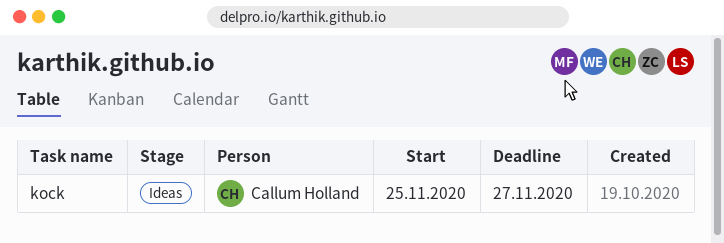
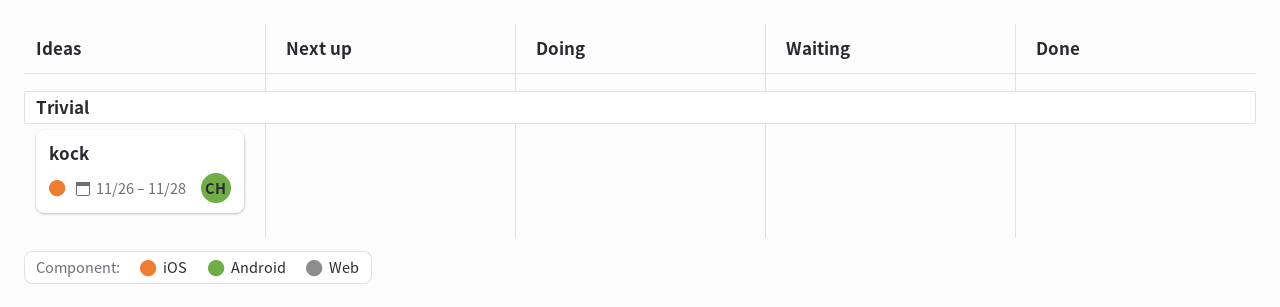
kock, start: Nov 25 -> Nov 26
kock, due: Nov 27 -> Nov 28

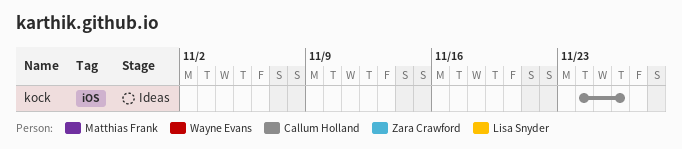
kock, start: Nov 26 -> Nov 24
kock, due: Nov 28 -> Nov 26

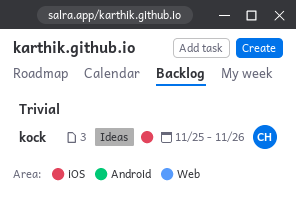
kock, start: Nov 24 -> Nov 25

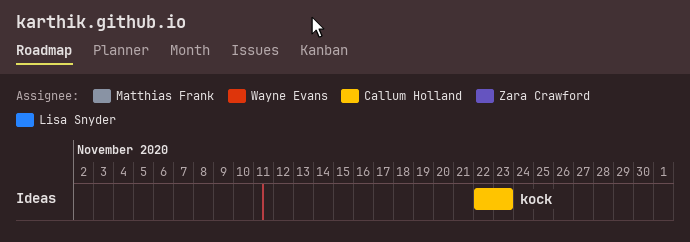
kock, start: Nov 25 -> Nov 22
kock, due: Nov 26 -> Nov 23

